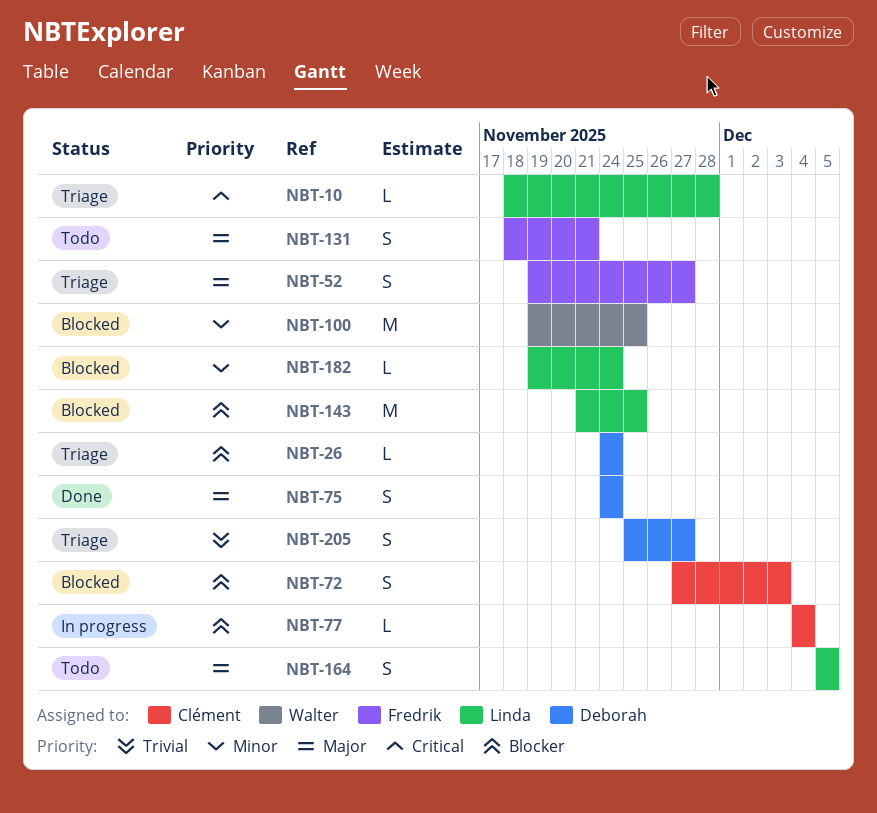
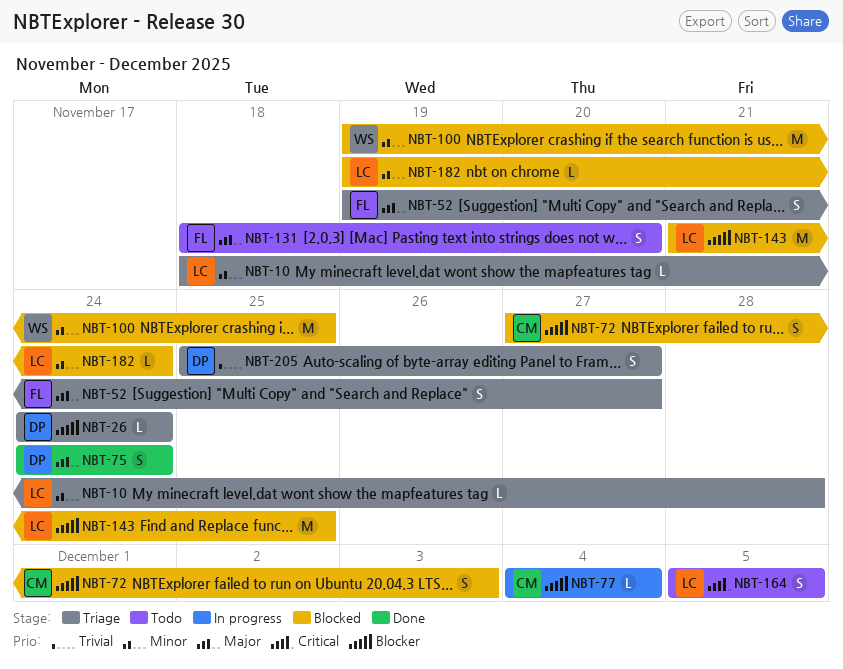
NBT-10, priority: Critical -> Minor
NBT-131, due: Nov 21 -> Nov 20
NBT-164, priority: Major -> Critical

